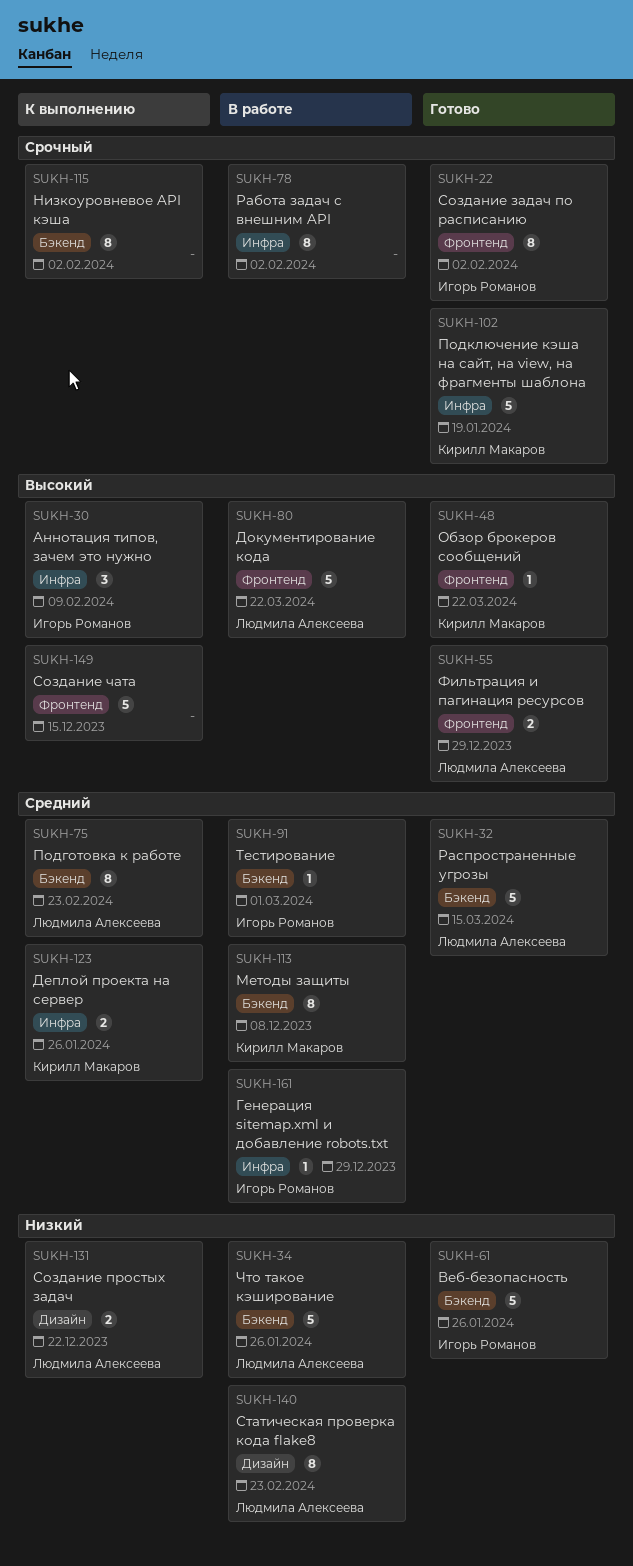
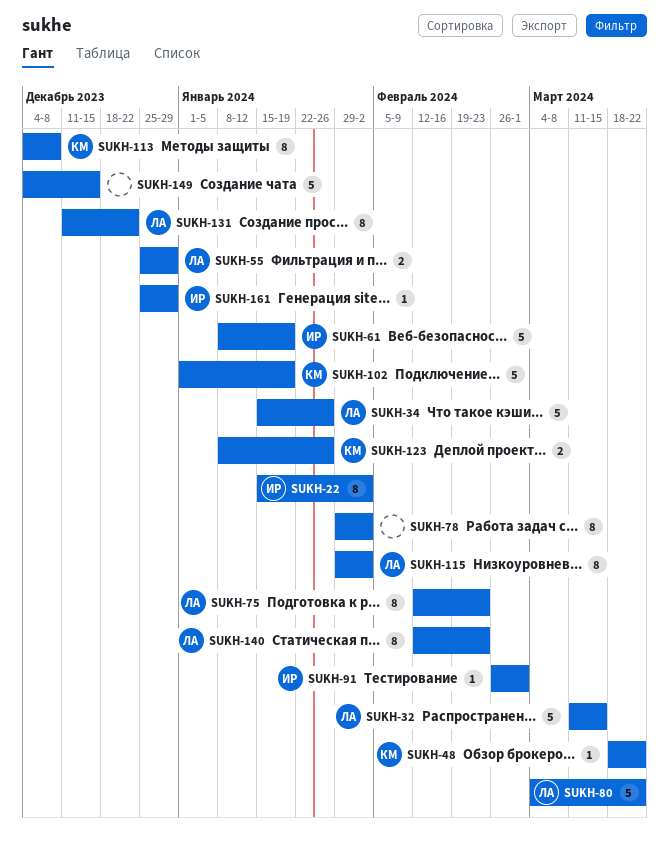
SUKH-30: present -> none
SUKH-61, due: Jan 26 -> Jan 19
SUKH-115, owner: none -> Людмила Алексеева
SUKH-131, estimate: 2 -> 8

